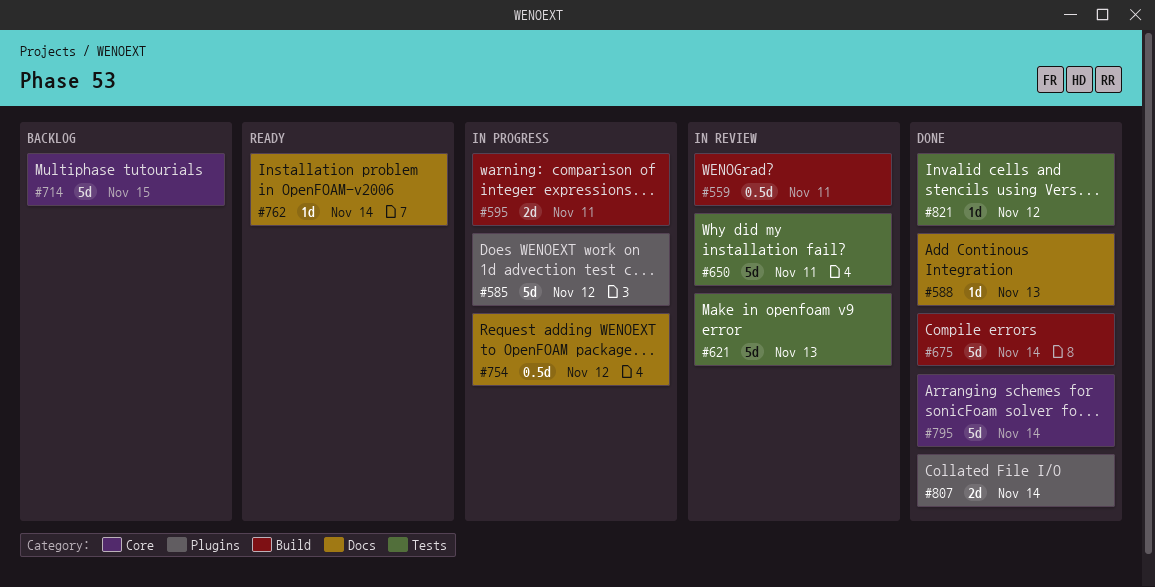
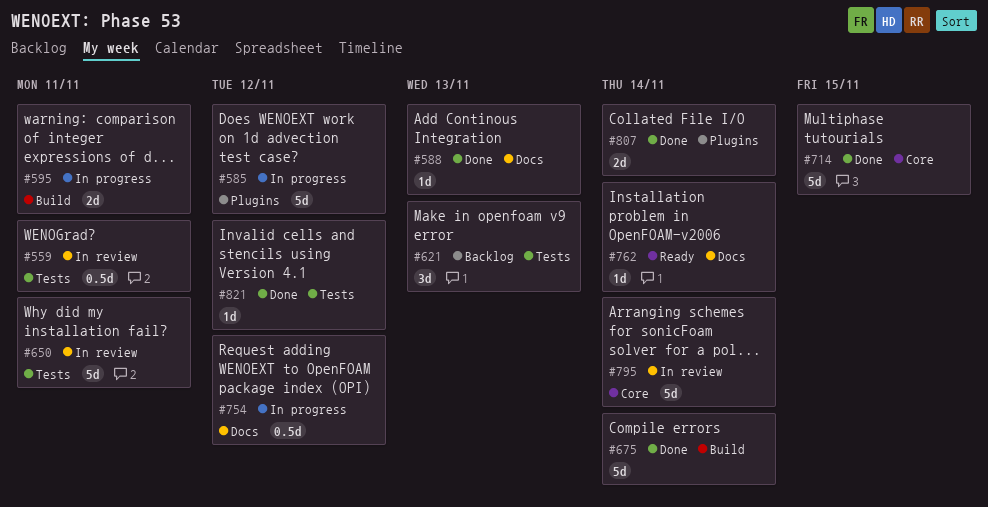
#559, label: Build -> Tests
#621, status: In review -> Backlog
#621, estimate: 5d -> 3d
#714, status: Backlog -> Done
#795, status: Done -> In review

